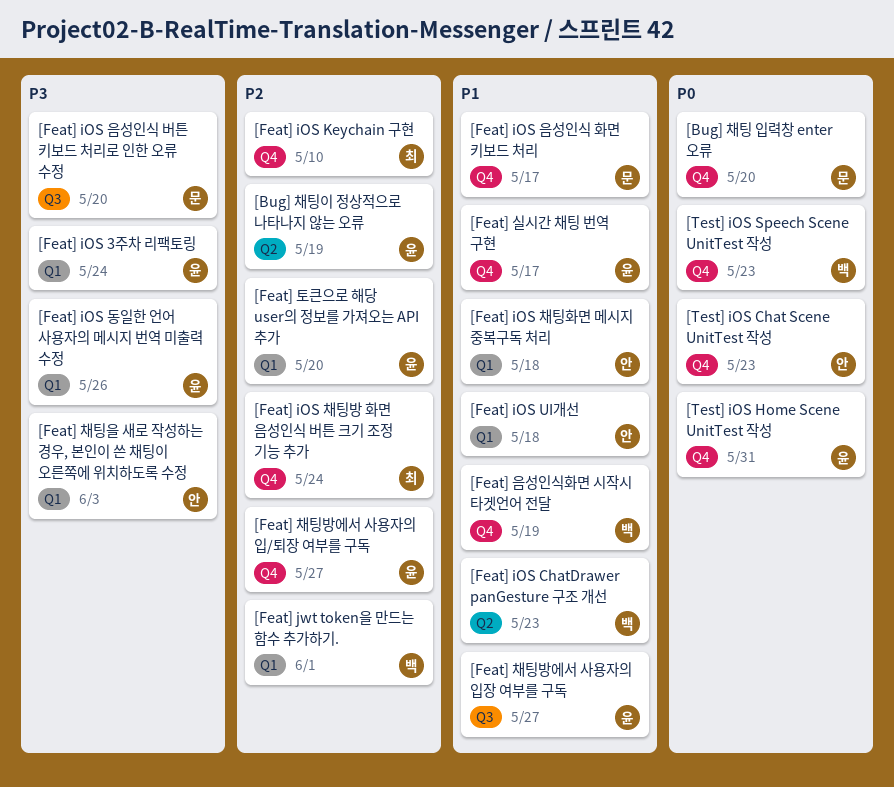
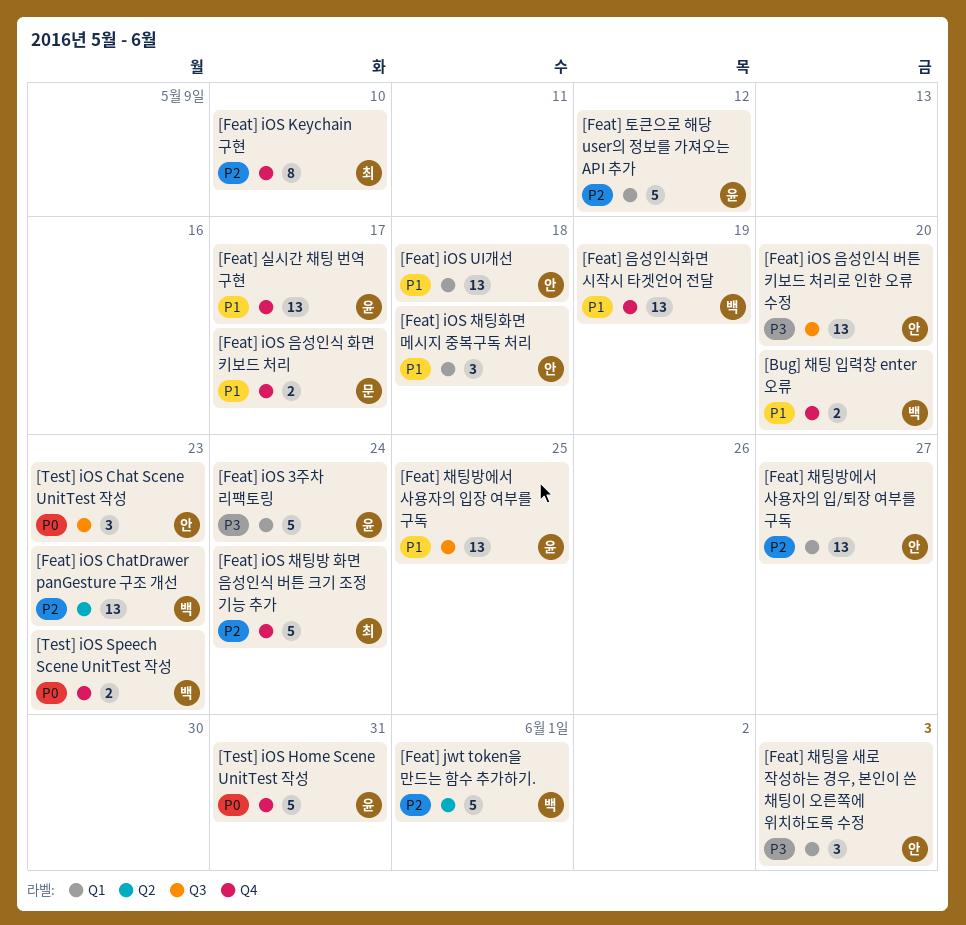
[Bug] 채팅 입력창 enter 오류, owner: 문 -> 백
[Bug] 채팅 입력창 enter 오류, priority: P0 -> P1
[Bug] 채팅이 정상적으로 나타나지 않는 오류: present -> none
[Feat] iOS ChatDrawer panGesture 구조 개선, priority: P1 -> P2
[Feat] iOS 동일한 언어 사용자의 메시지 번역 미출력 수정: present -> none
[Feat] iOS 음성인식 버튼 키보드 처리로 인한 오류 수정, owner: 문 -> 안
[Feat] jwt token을 만드는 함수 추가하기., label: Q1 -> Q2
[Feat] 채팅방에서 사용자의 입/퇴장 여부를 구독, owner: 윤 -> 안
[Feat] 채팅방에서 사용자의 입/퇴장 여부를 구독, label: Q4 -> Q1
[Feat] 채팅방에서 사용자의 입장 여부를 구독, due: May 27 -> May 25
[Feat] 토큰으로 해당 user의 정보를 가져오는 API 추가, due: May 20 -> May 12
[Test] iOS Chat Scene UnitTest 작성, label: Q4 -> Q3

